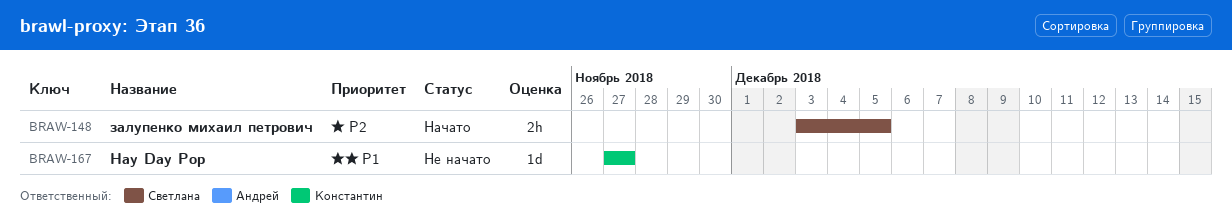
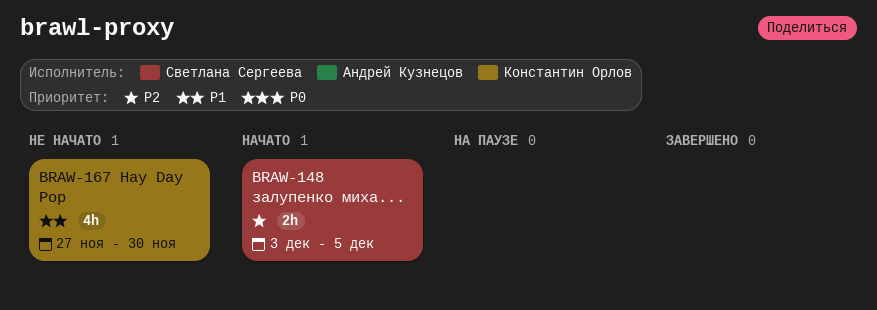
BRAW-167, estimate: 1d -> 4h
BRAW-167, due: Nov 27 -> Nov 30

